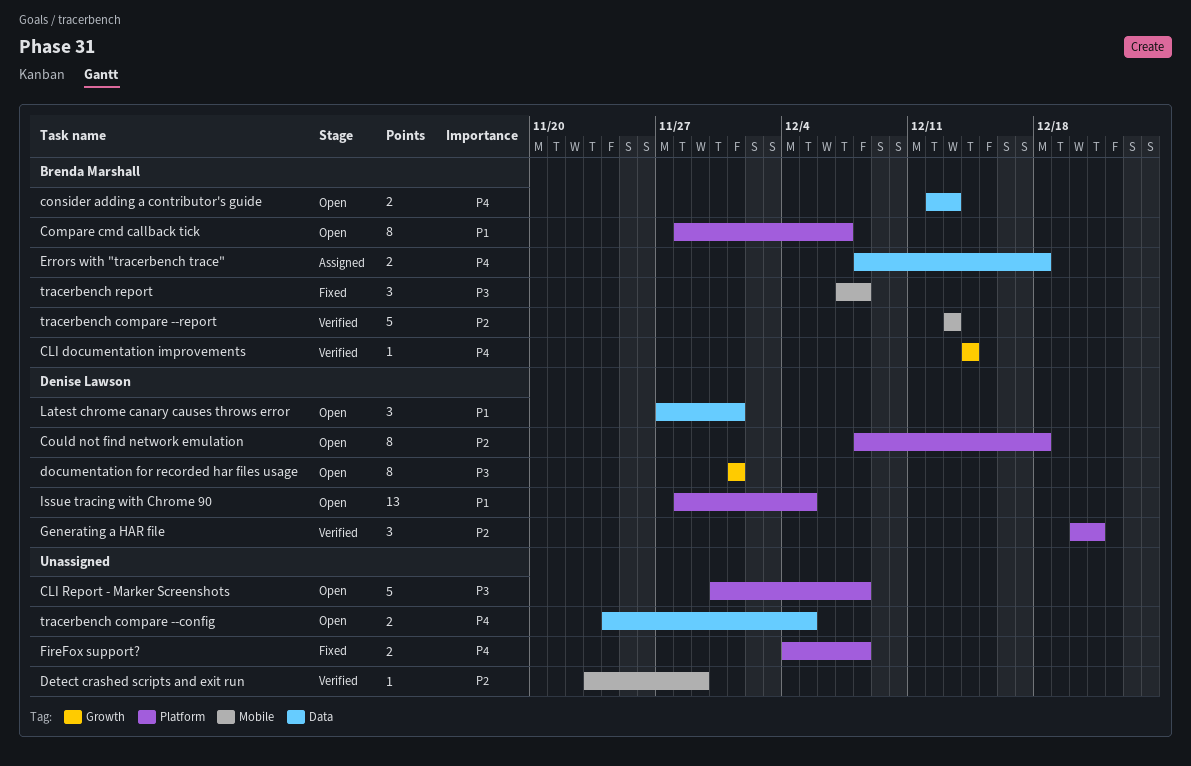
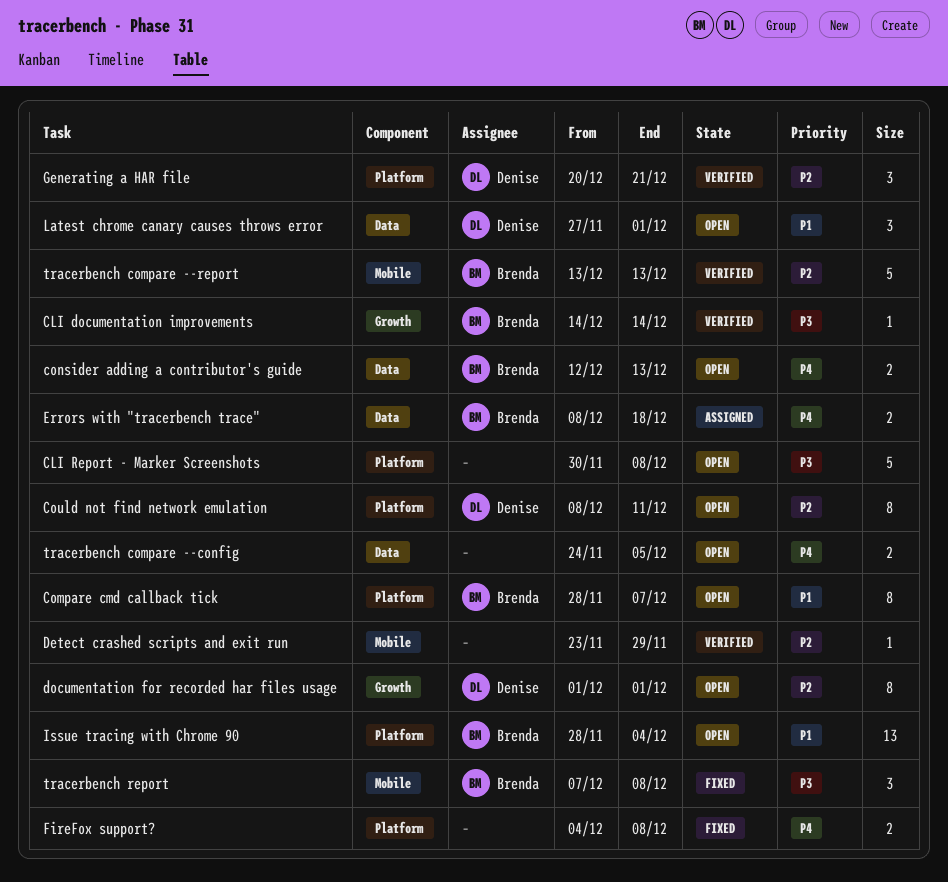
CLI documentation improvements, priority: P4 -> P3
Could not find network emulation, due: Dec 18 -> Dec 11
documentation for recorded har files usage, priority: P3 -> P2
Issue tracing with Chrome 90, owner: Denise Lawson -> Brenda Marshall
Issue tracing with Chrome 90, due: Dec 5 -> Dec 4

